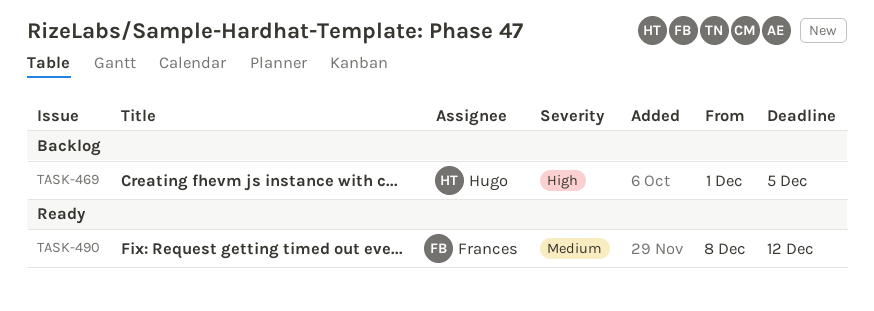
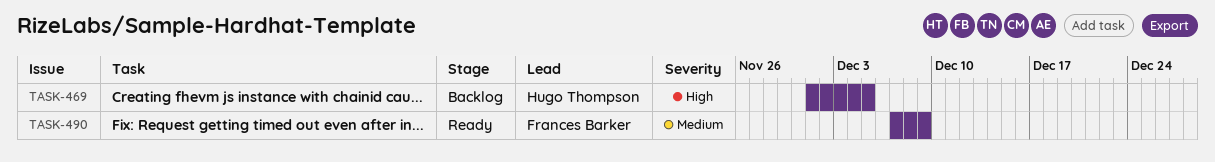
TASK-490, start: Dec 8 -> Dec 7
TASK-490, due: Dec 12 -> Dec 9

